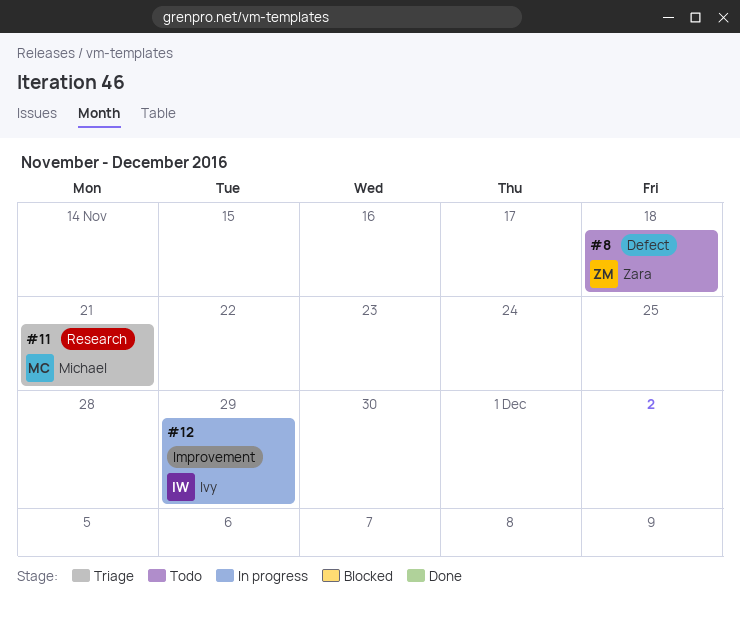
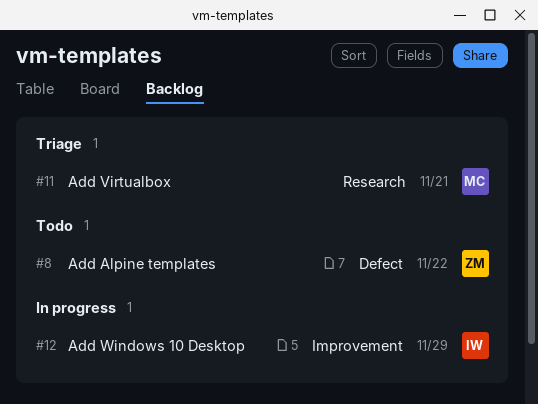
#8, due: Nov 18 -> Nov 22

